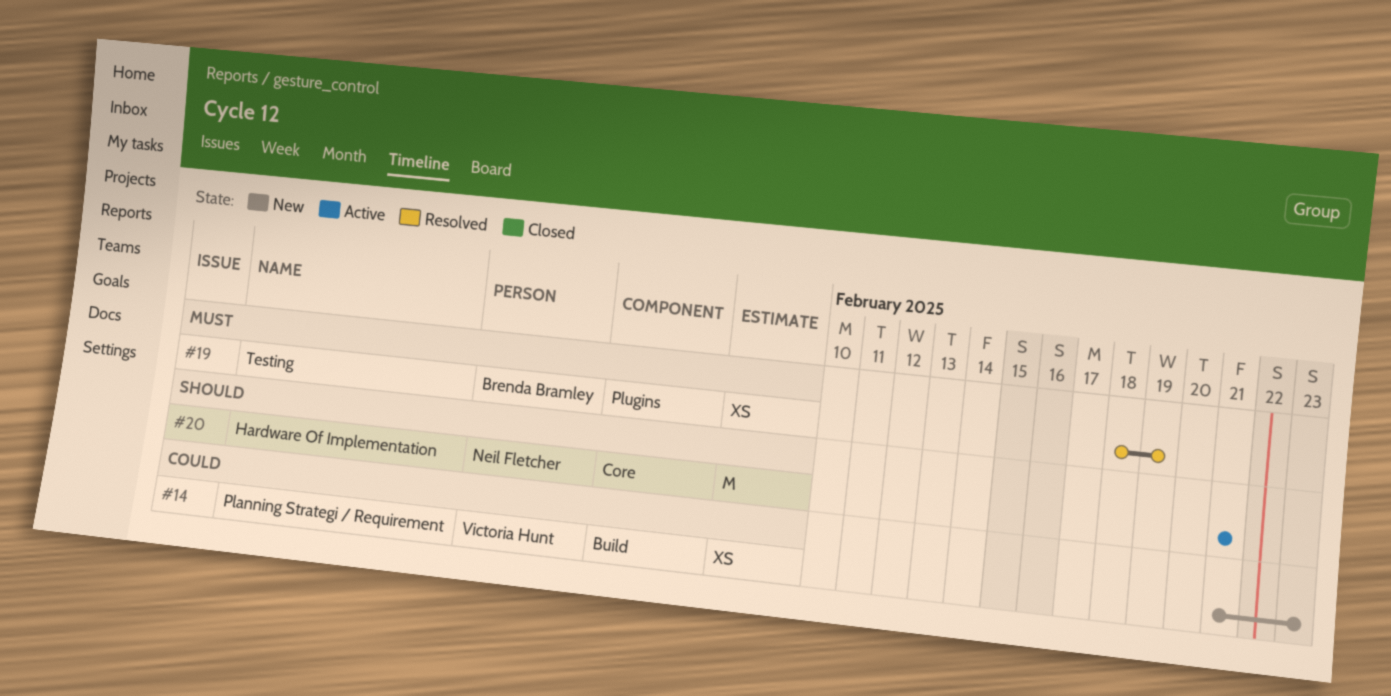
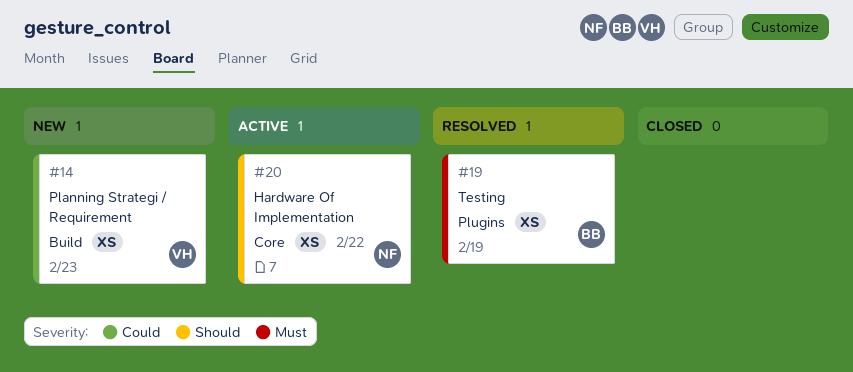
#20, estimate: M -> XS
#20, due: Feb 21 -> Feb 22

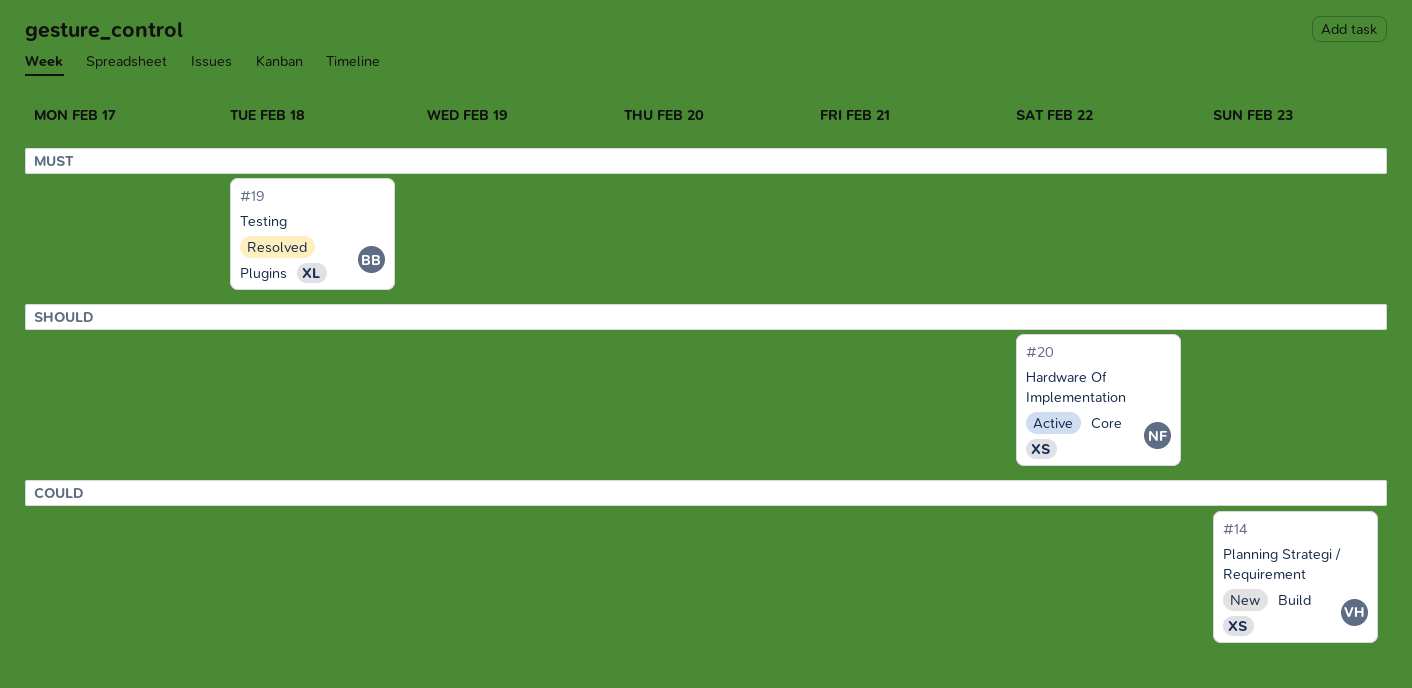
#19, estimate: XS -> XL
#19, due: Feb 19 -> Feb 18

